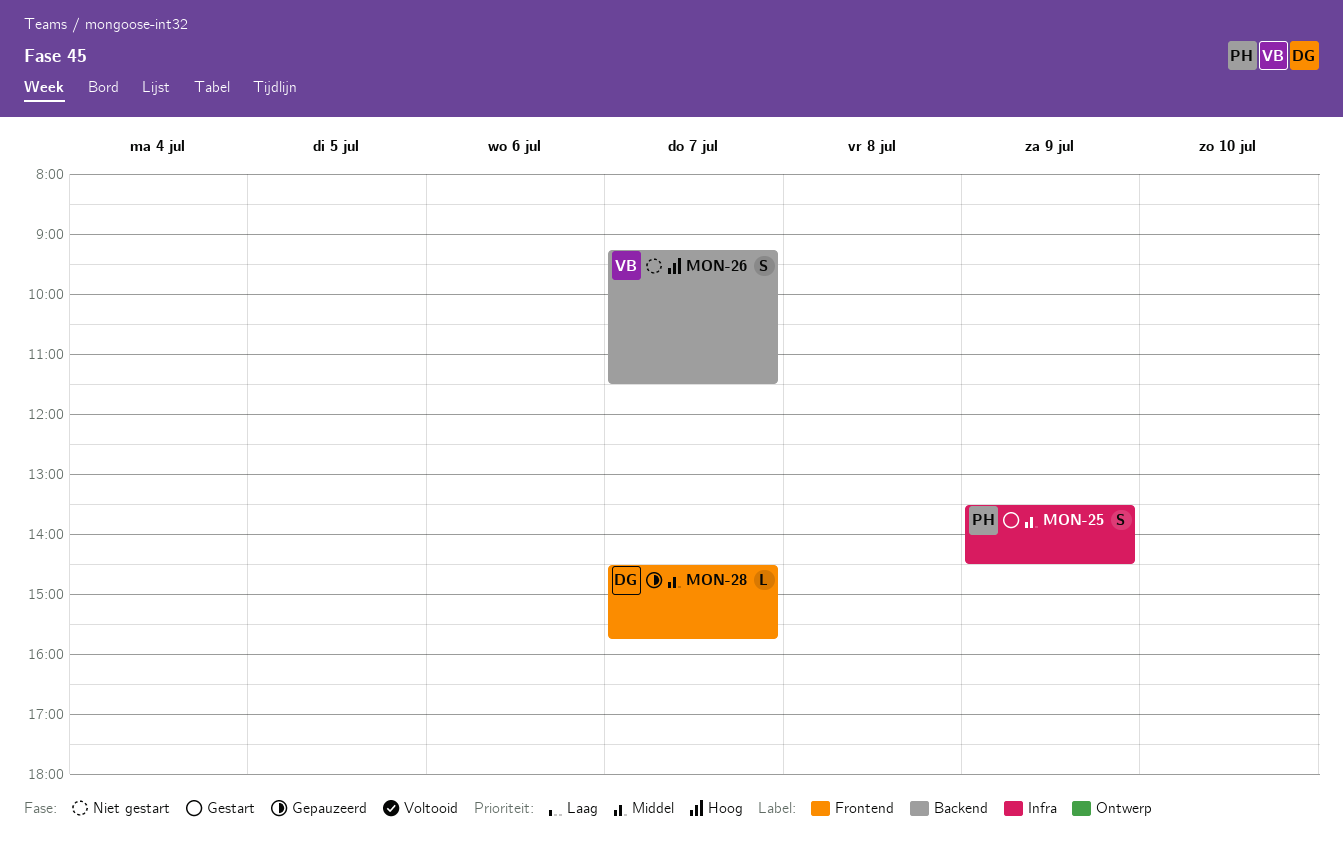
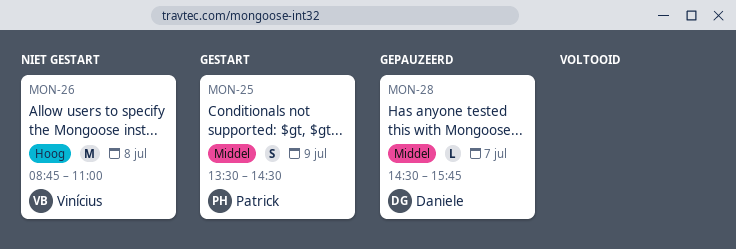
MON-26, estimate: S -> M
MON-26, day: Jul 7 -> Jul 8
MON-26, begins: 09:15 -> 08:45
MON-26, ends: 11:30 -> 11:00

